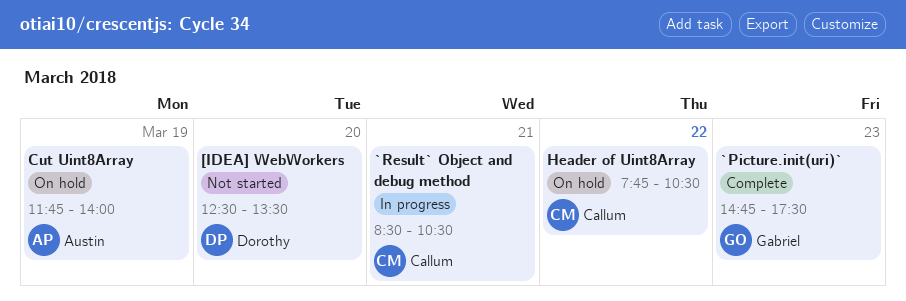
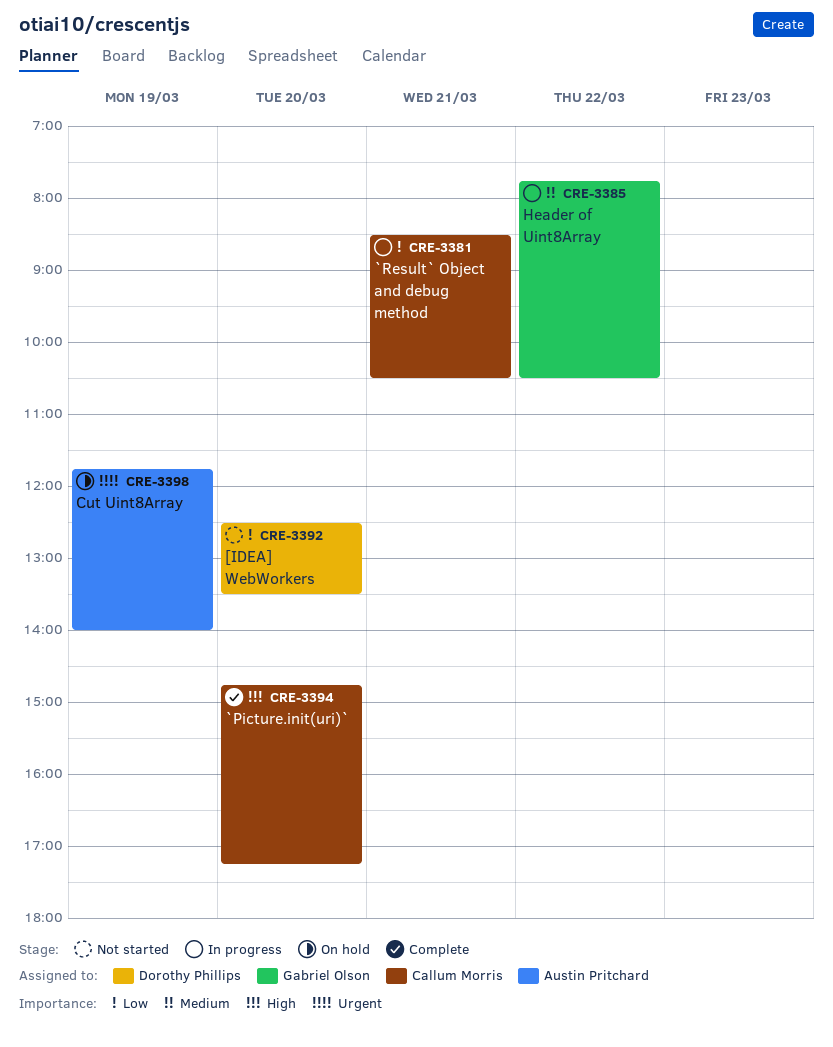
`Picture.init(uri)`, owner: Gabriel Olson -> Callum Morris
`Picture.init(uri)`, day: Mar 23 -> Mar 20
`Picture.init(uri)`, ends: 17:30 -> 17:15
Header of Uint8Array, status: On hold -> In progress
Header of Uint8Array, owner: Callum Morris -> Gabriel Olson

